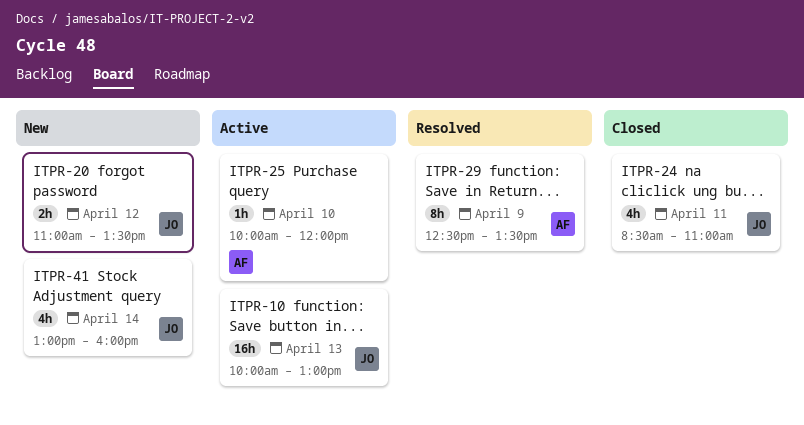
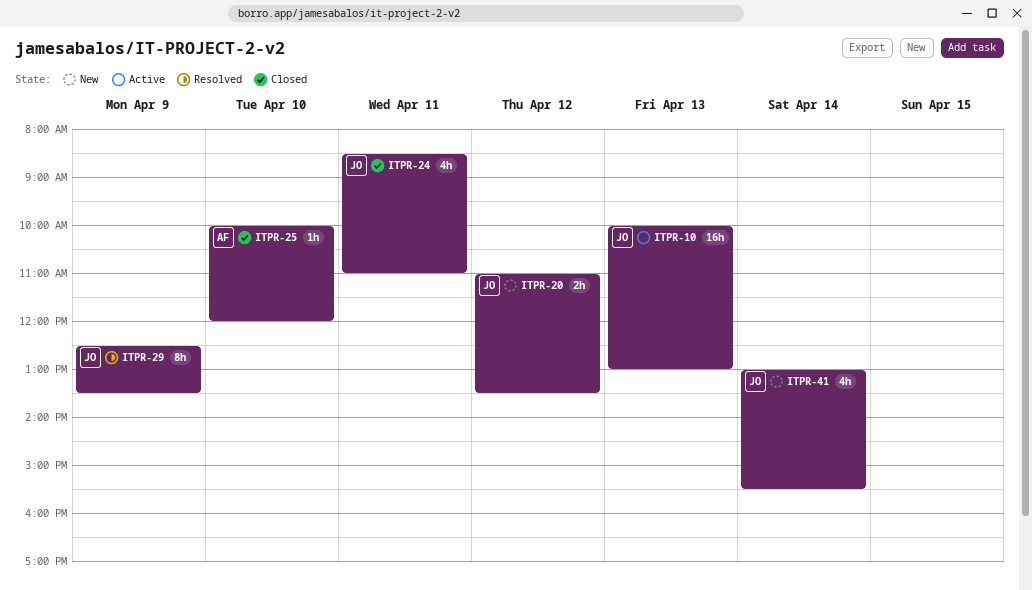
ITPR-25, status: Active -> Closed
ITPR-29, owner: AF -> JO
ITPR-41, ends: 16:00 -> 15:30

